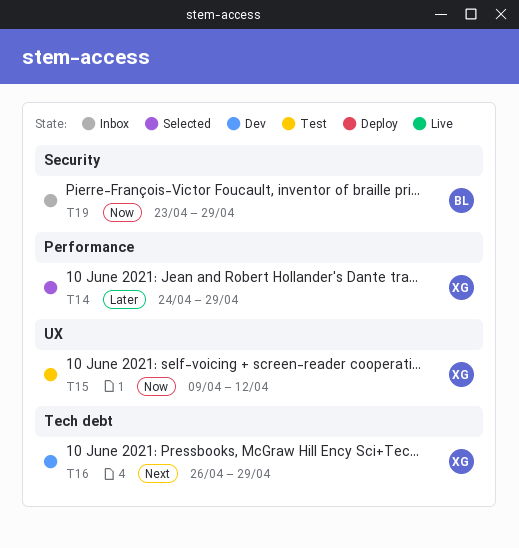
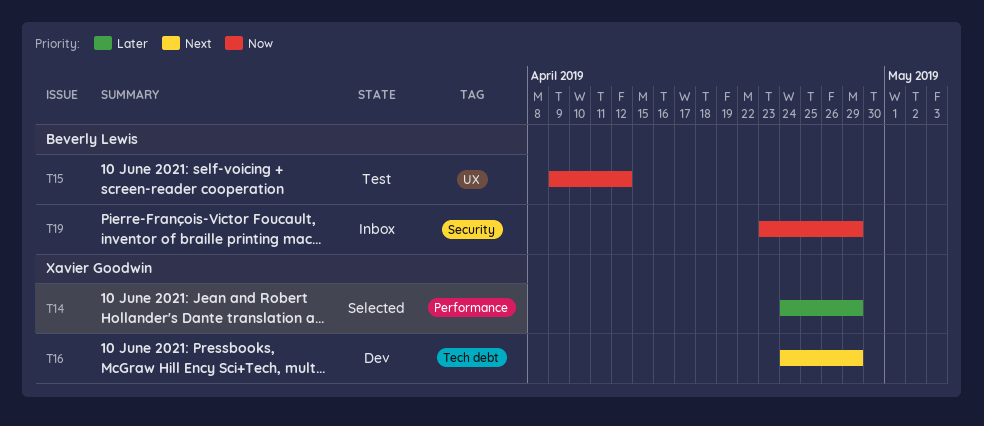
T15, owner: Xavier Goodwin -> Beverly Lewis
T16, start: Apr 26 -> Apr 24

